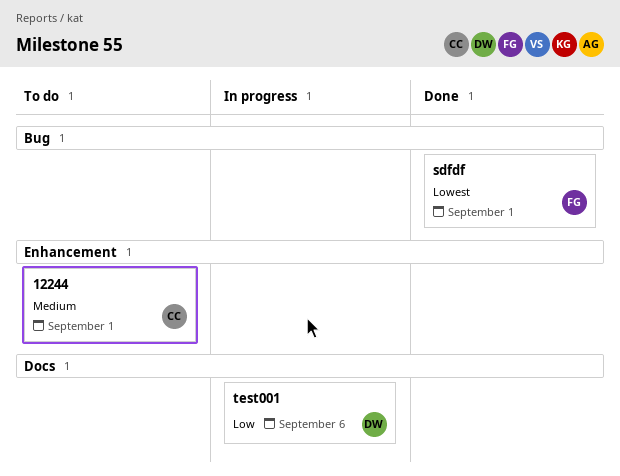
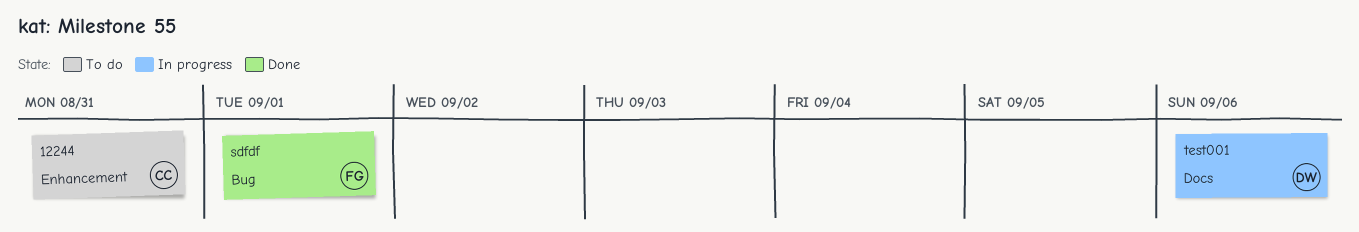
12244, due: Sep 1 -> Aug 31

